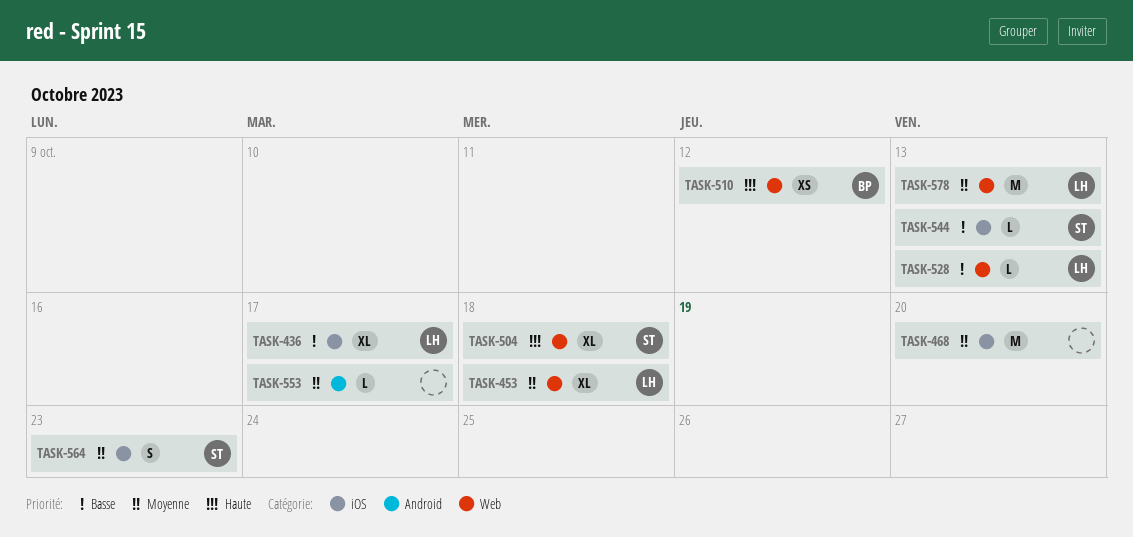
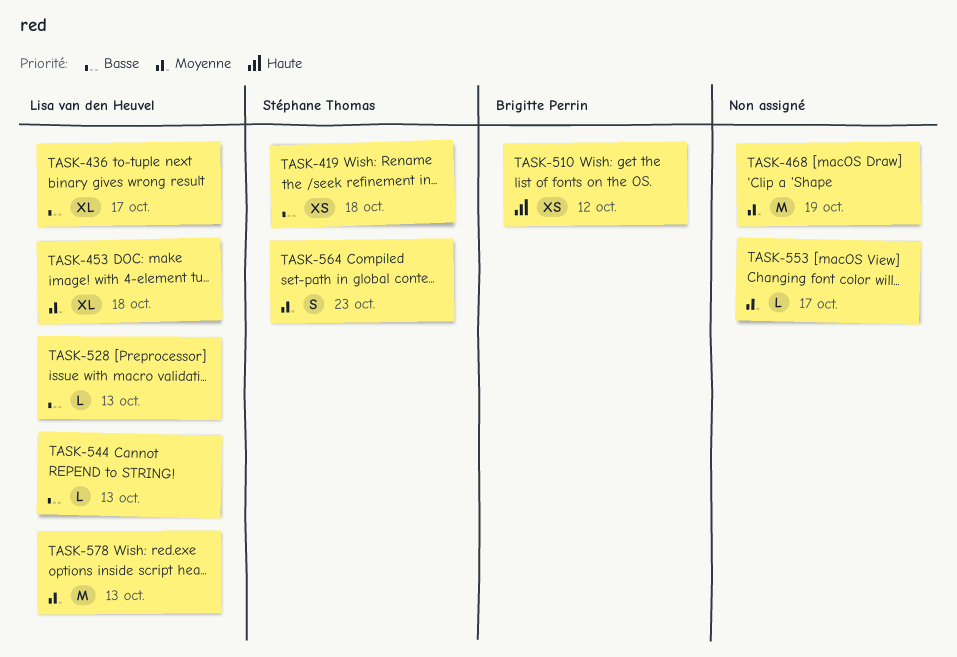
TASK-419: none -> present
TASK-468, due: Oct 20 -> Oct 19
TASK-504: present -> none
TASK-544, owner: Stéphane Thomas -> Lisa van den Heuvel

